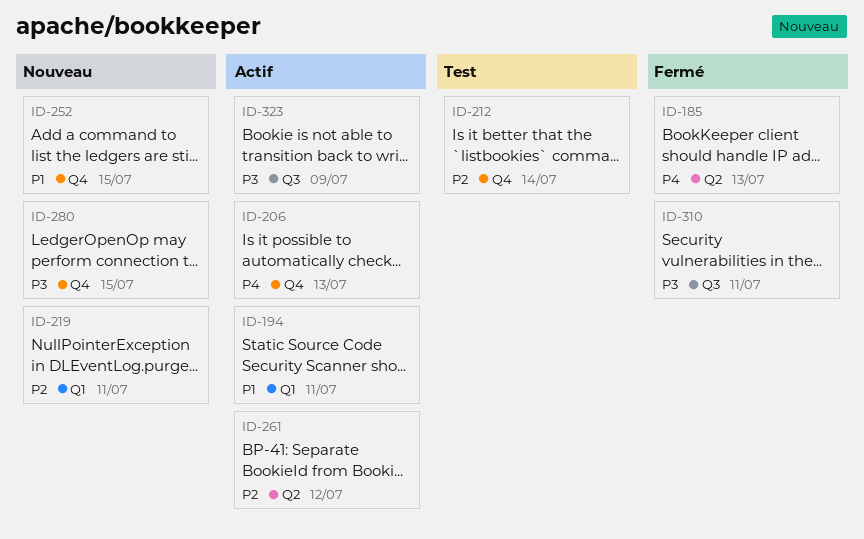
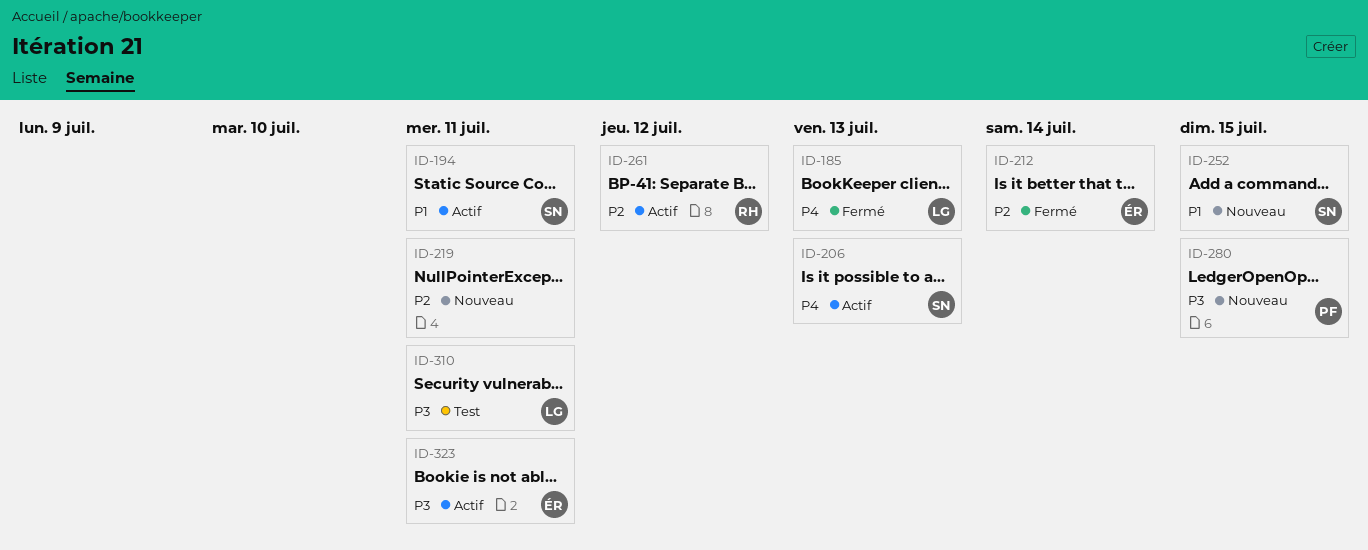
ID-212, status: Test -> Fermé
ID-310, status: Fermé -> Test
ID-323, due: Jul 9 -> Jul 11

